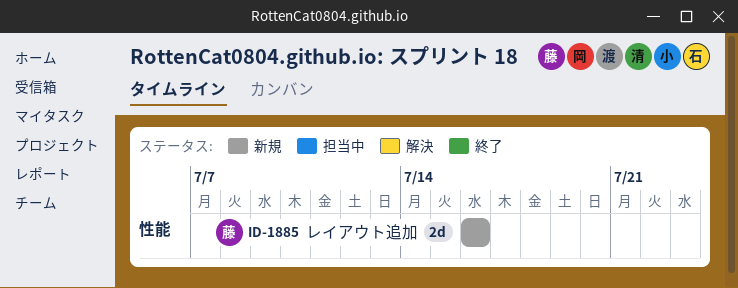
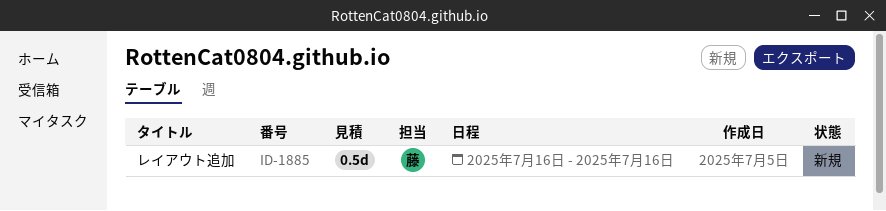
ID-1885, estimate: 2d -> 0.5d

